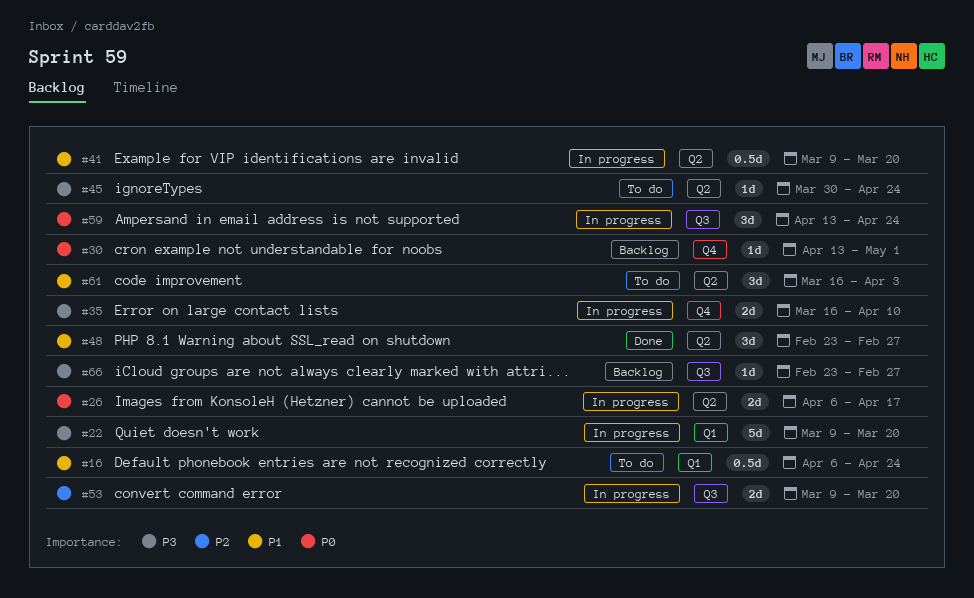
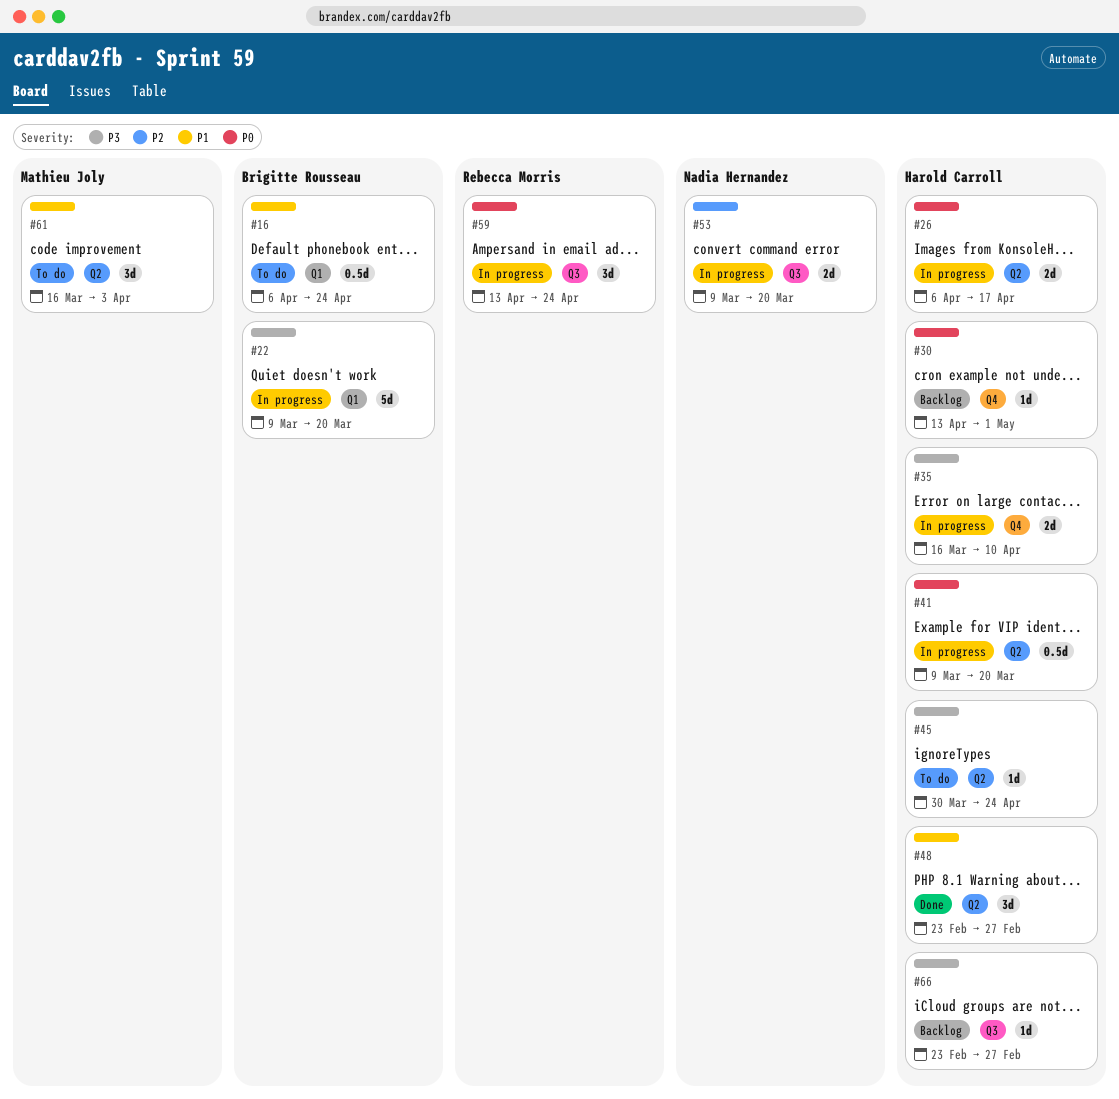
#41, priority: P1 -> P0

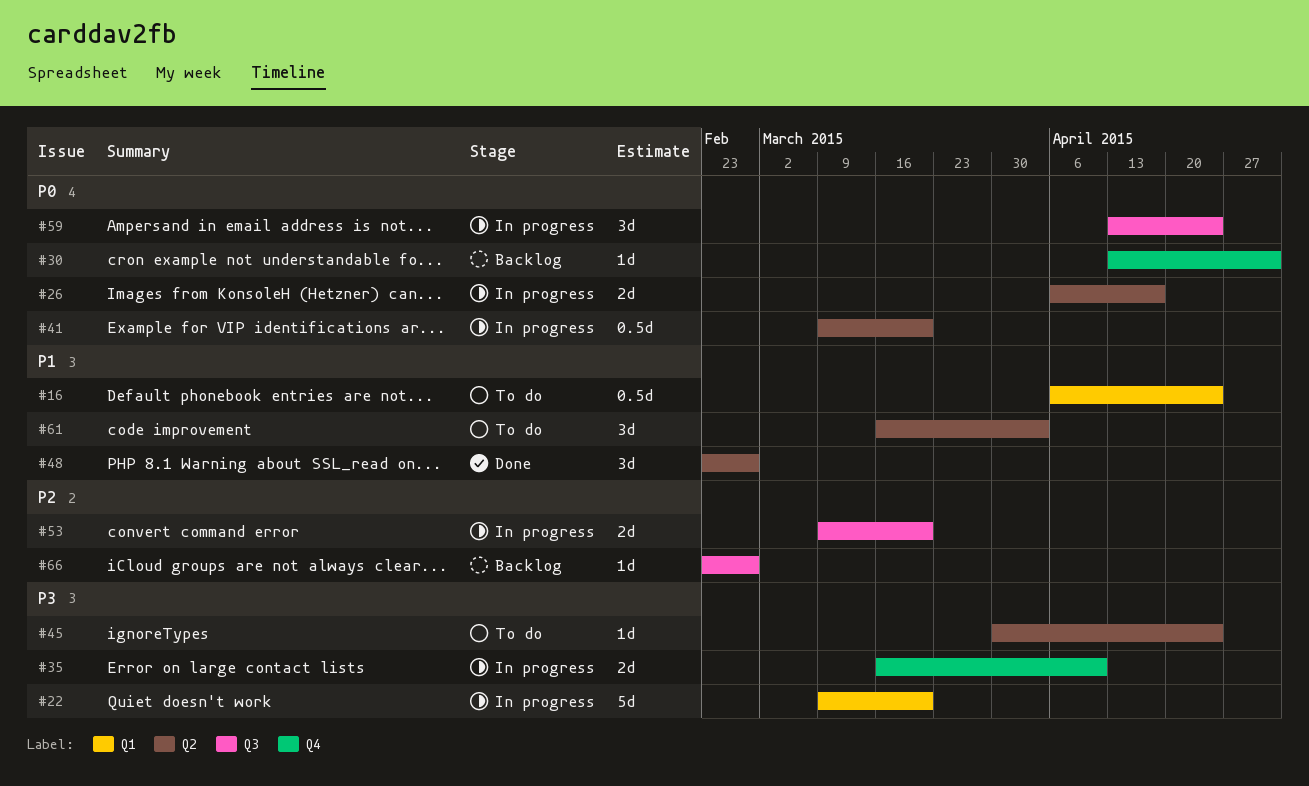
#66, priority: P3 -> P2

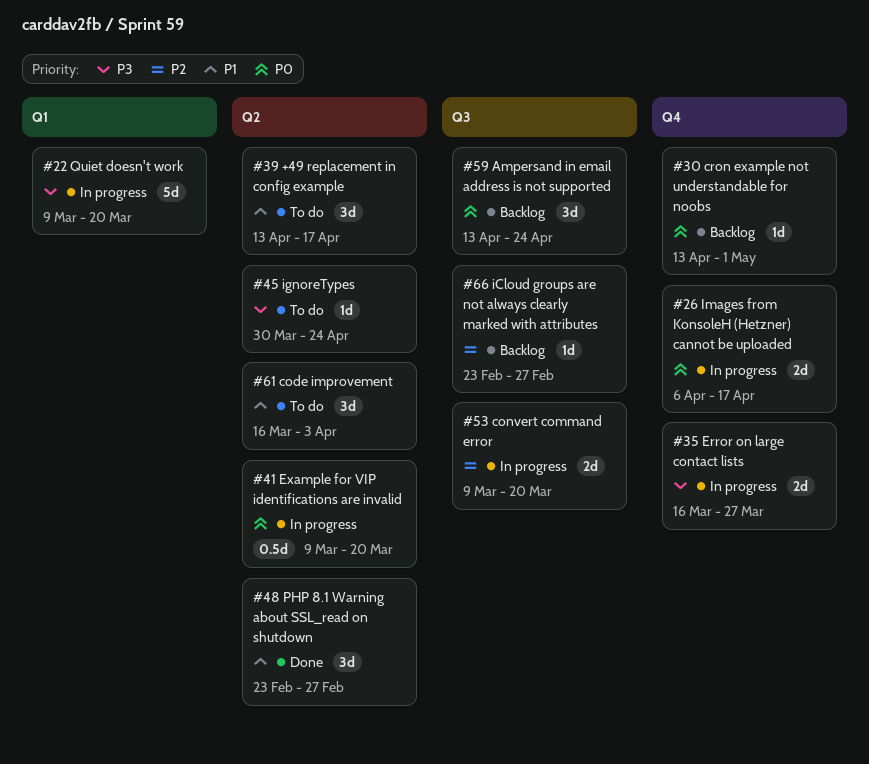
#16: present -> none
#26, label: Q2 -> Q4
#35, due: Apr 10 -> Mar 27
#39: none -> present
#59, status: In progress -> Backlog

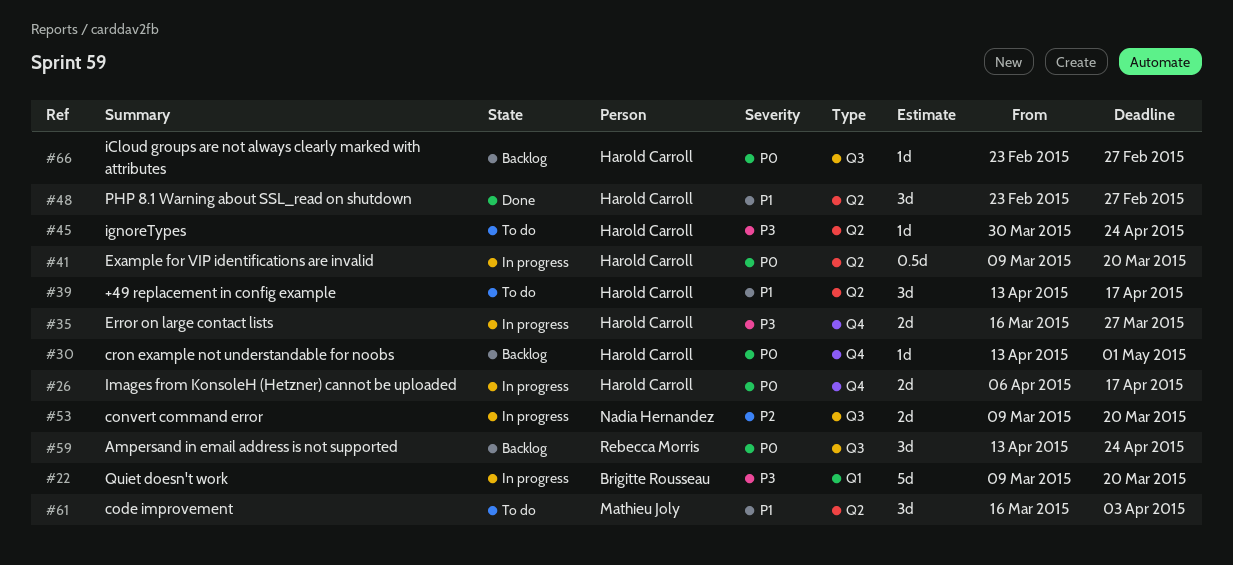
#66, priority: P2 -> P0

